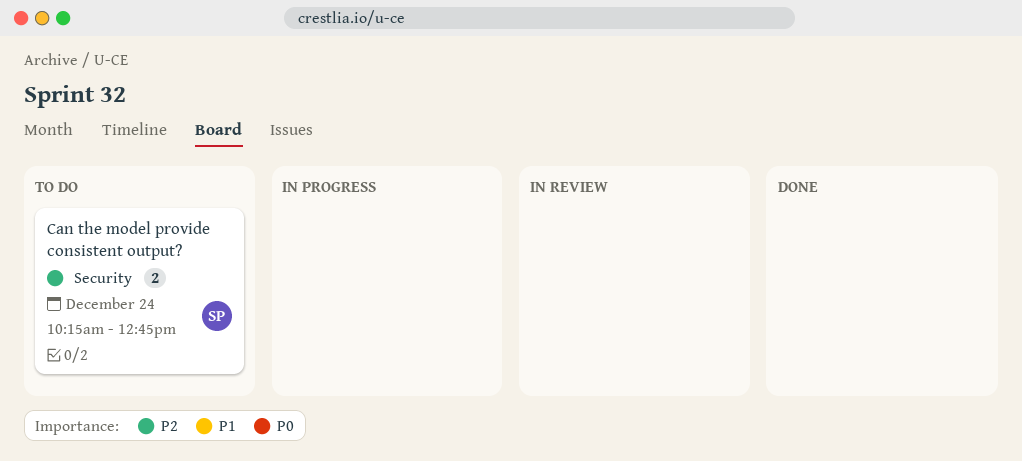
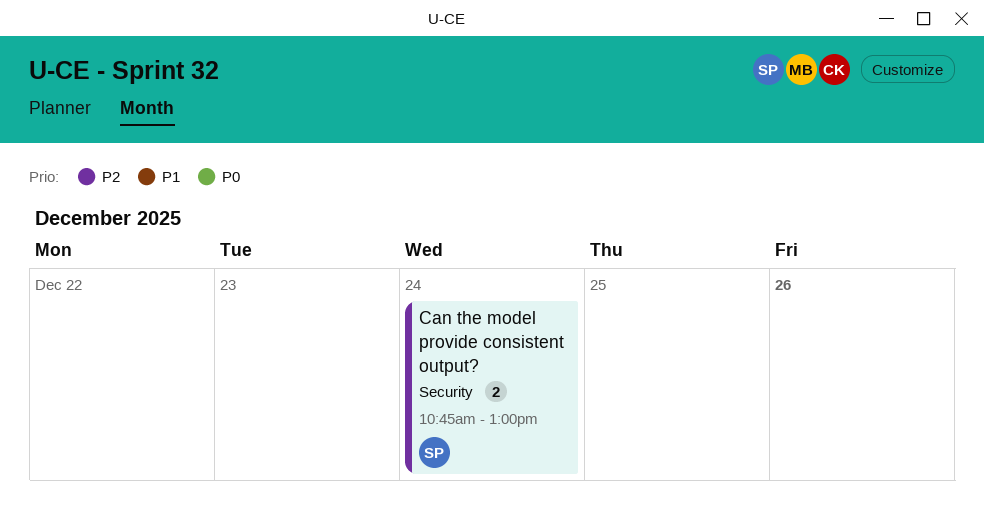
Can the model provide consistent output?, begins: 10:15 -> 10:45
Can the model provide consistent output?, ends: 12:45 -> 13:00

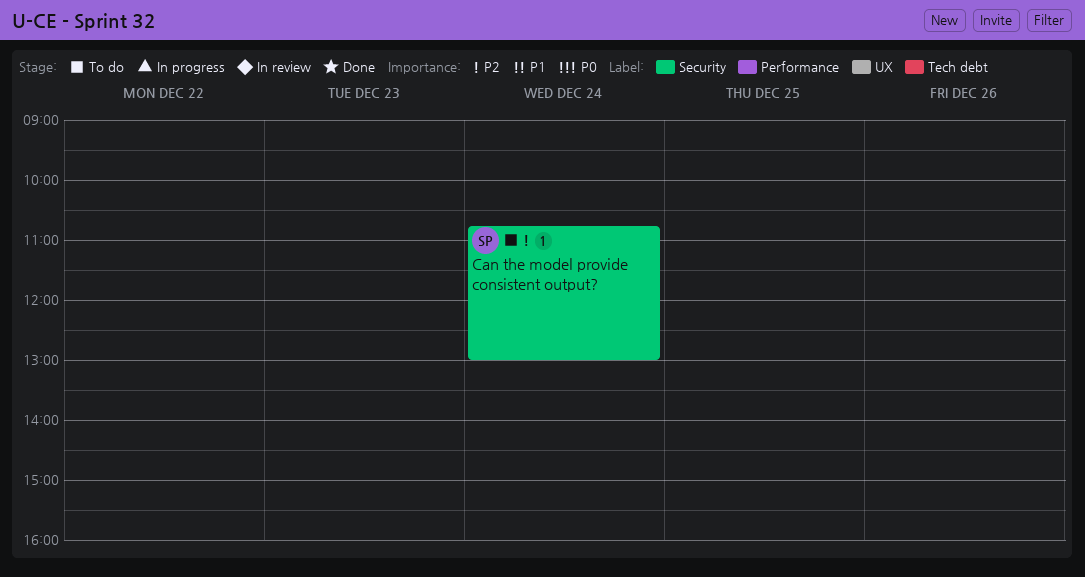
Can the model provide consistent output?, estimate: 2 -> 1

